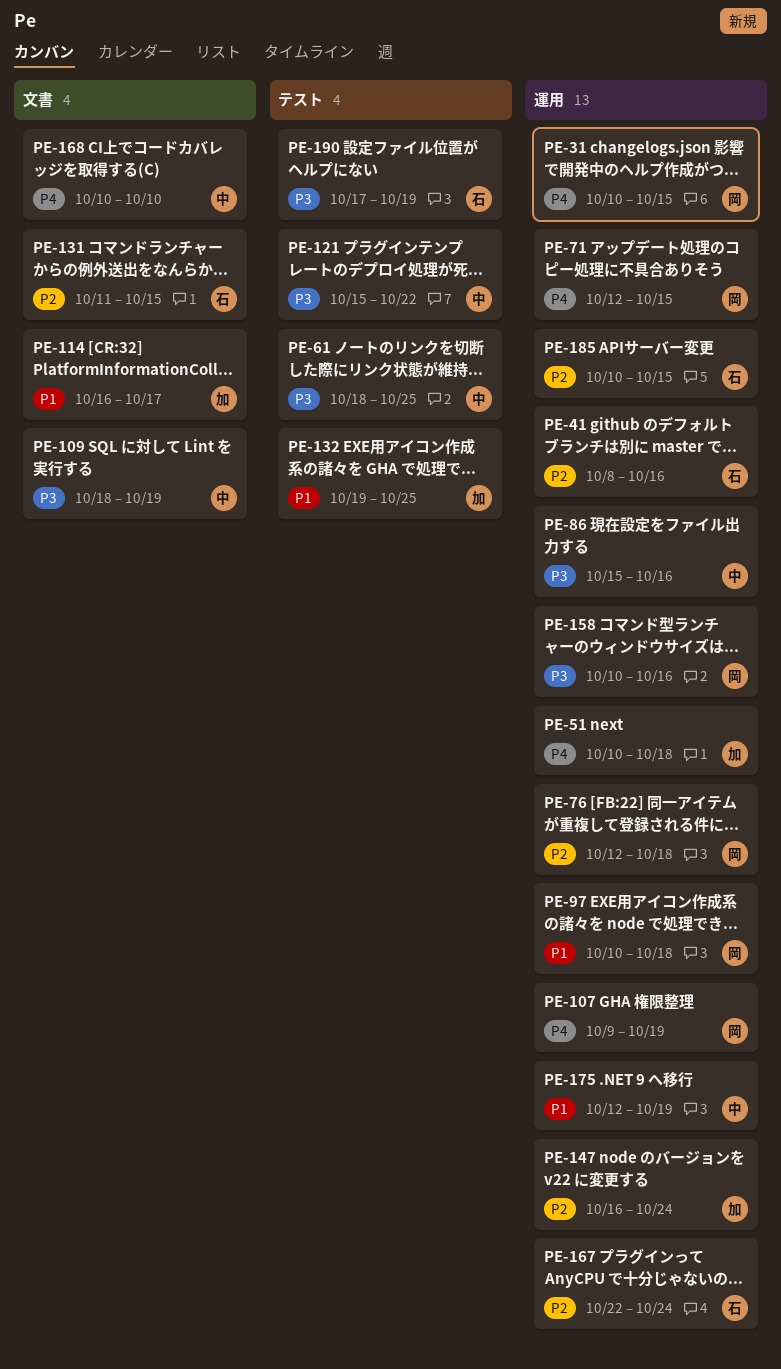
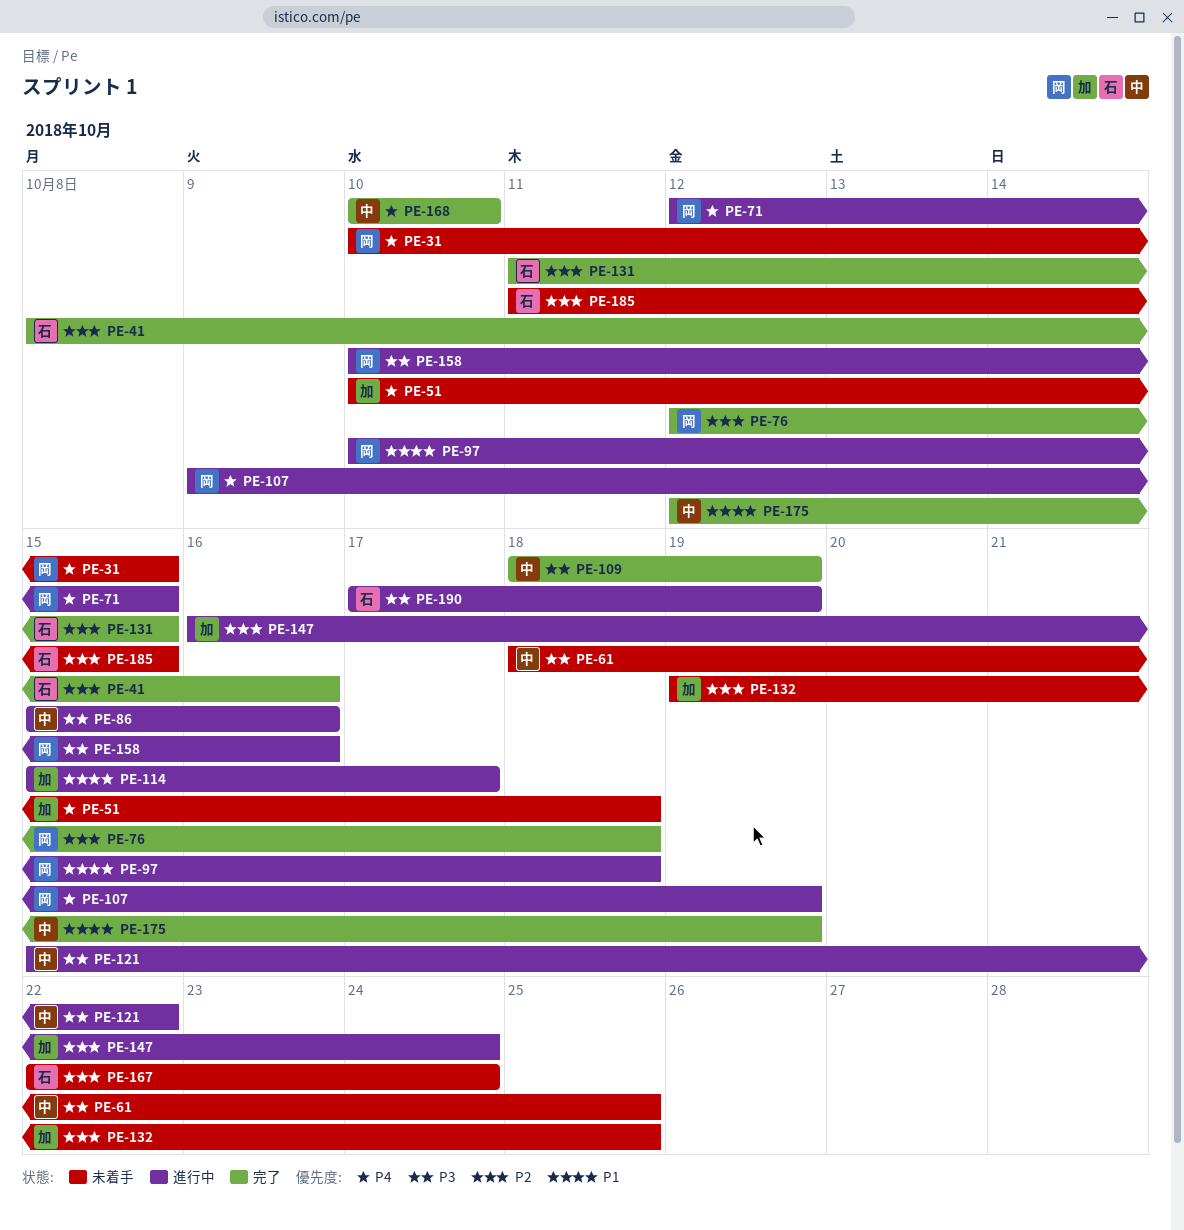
PE-114, start: Oct 16 -> Oct 15
PE-132, priority: P1 -> P2
PE-185, start: Oct 10 -> Oct 11

